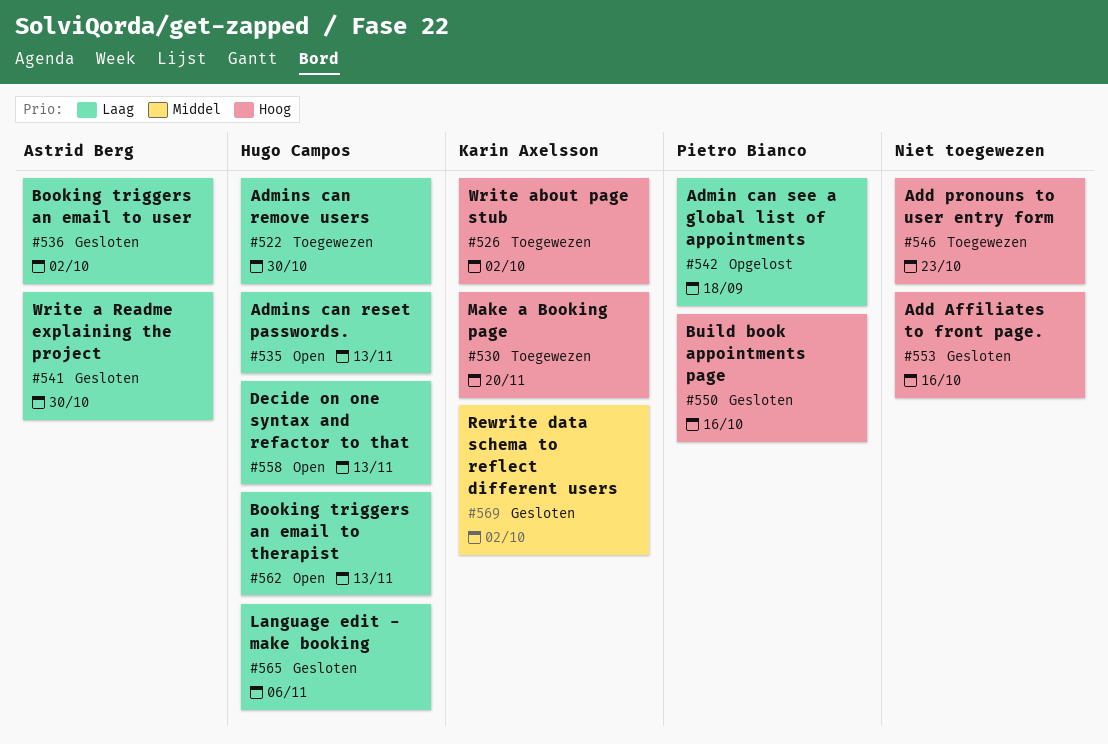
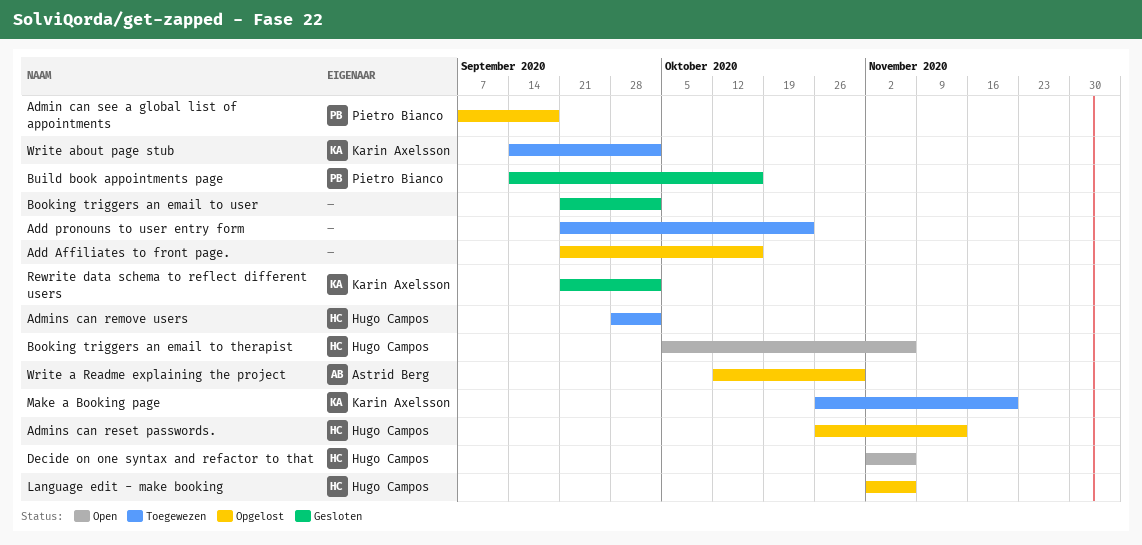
Add Affiliates to front page., status: Gesloten -> Opgelost
Admins can remove users, due: Oct 30 -> Oct 2
Admins can reset passwords., status: Open -> Opgelost
Booking triggers an email to therapist, due: Nov 13 -> Nov 6
Booking triggers an email to user, owner: Astrid Berg -> none
Decide on one syntax and refactor to that, due: Nov 13 -> Nov 6
Language edit - make booking, status: Gesloten -> Opgelost
Write a Readme explaining the project, status: Gesloten -> Opgelost

